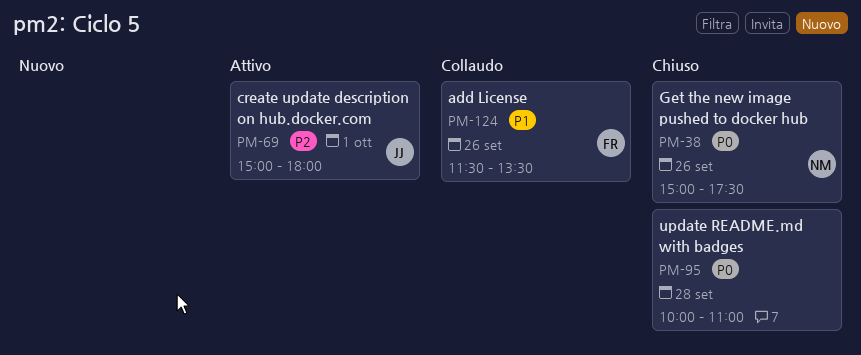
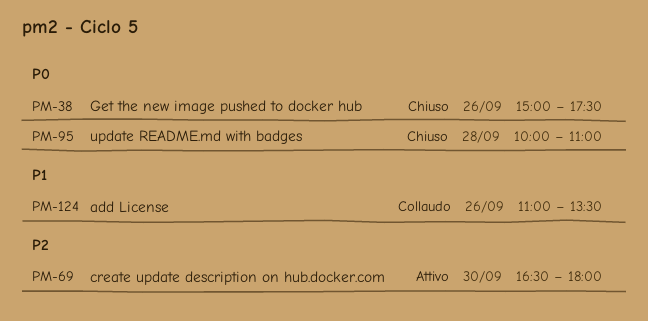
PM-69, day: Oct 1 -> Sep 30
PM-69, begins: 15:00 -> 16:30
PM-124, begins: 11:30 -> 11:00

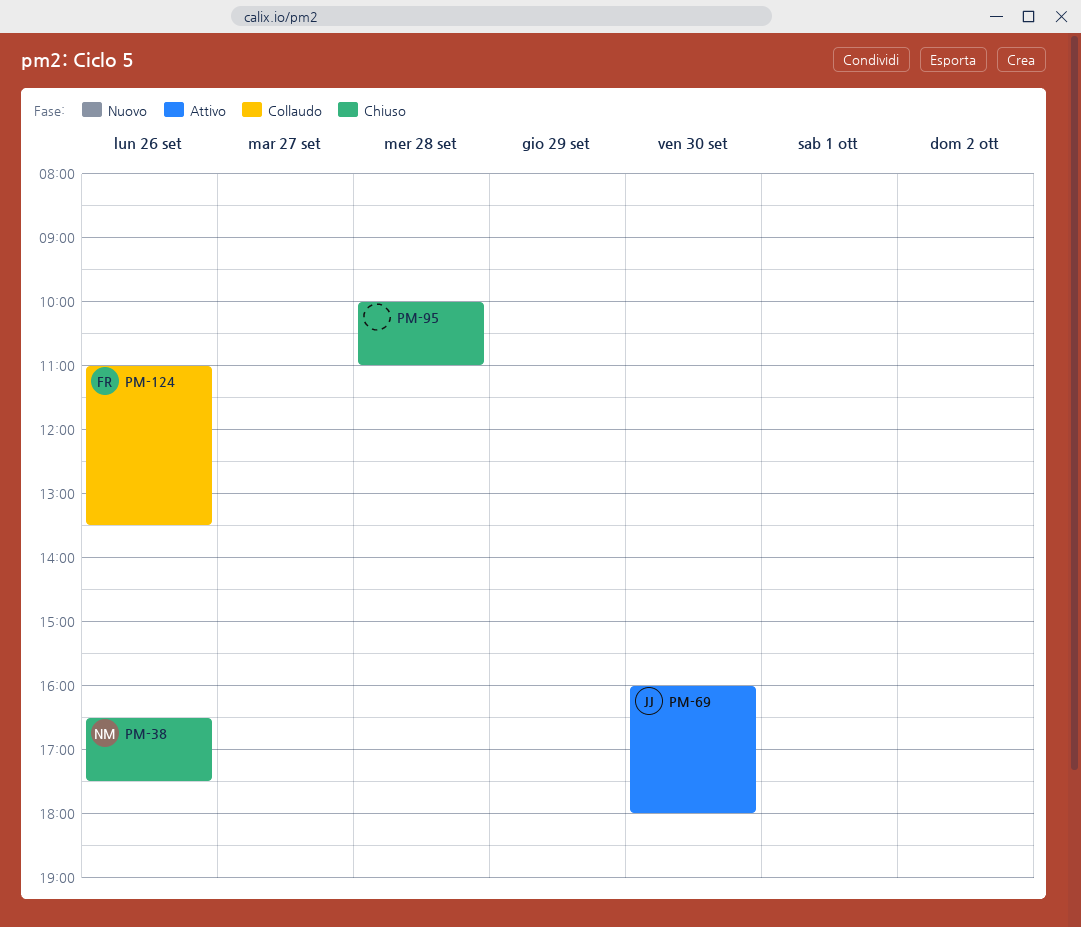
PM-38, begins: 15:00 -> 16:30
PM-69, begins: 16:30 -> 16:00

